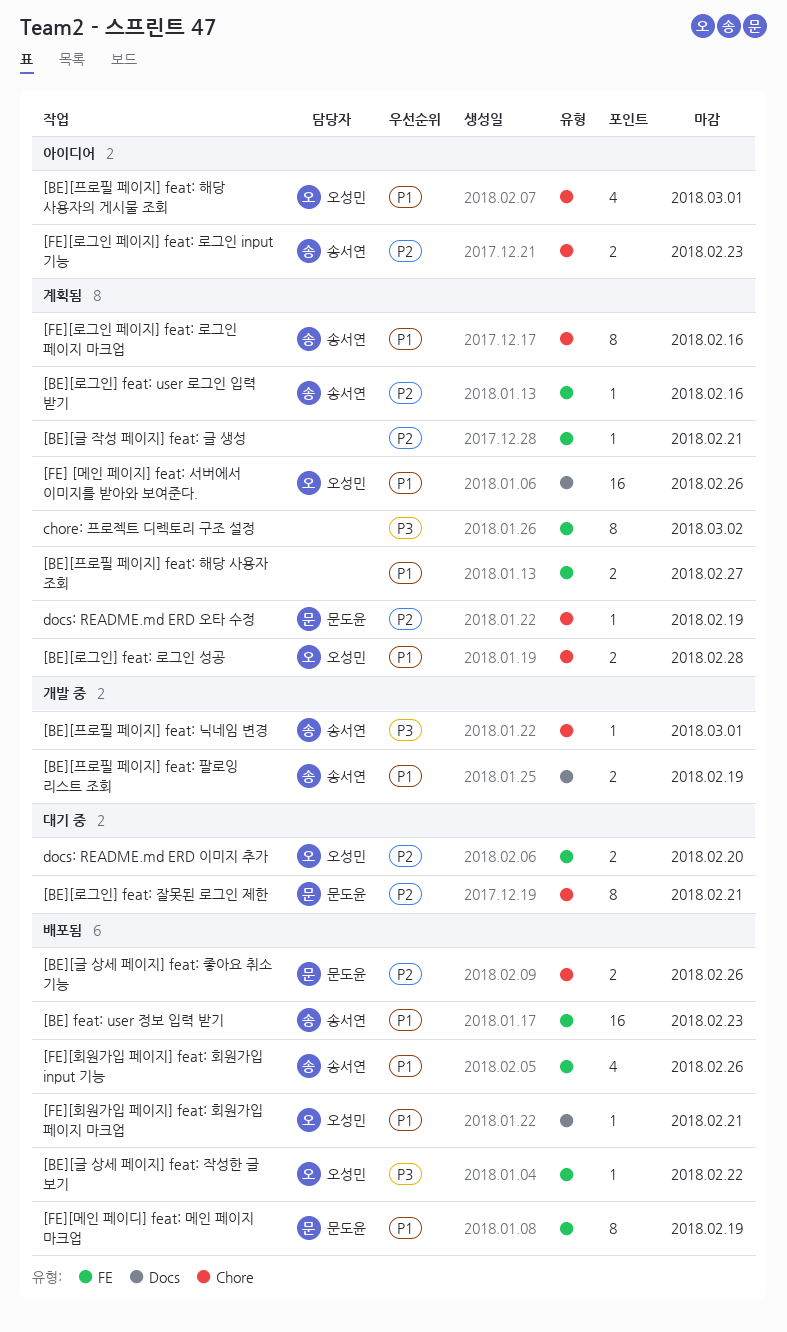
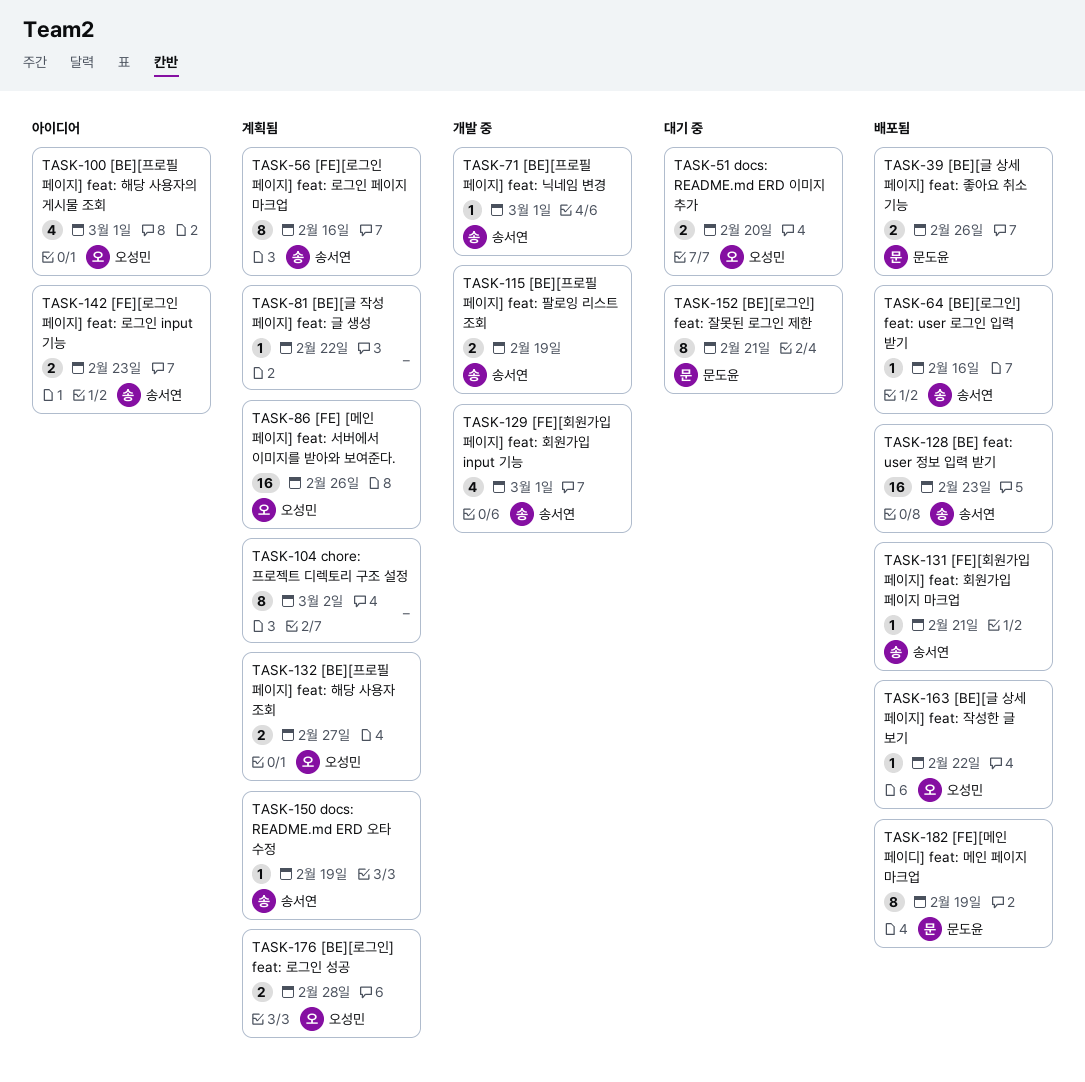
[BE][글 작성 페이지] feat: 글 생성, due: Feb 21 -> Feb 22
[BE][로그인] feat: user 로그인 입력 받기, status: 계획됨 -> 배포됨
[BE][프로필 페이지] feat: 해당 사용자 조회, owner: none -> 오성민
[FE][회원가입 페이지] feat: 회원가입 input 기능, status: 배포됨 -> 개발 중
[FE][회원가입 페이지] feat: 회원가입 input 기능, due: Feb 26 -> Mar 1
[FE][회원가입 페이지] feat: 회원가입 페이지 마크업, owner: 오성민 -> 송서연
docs: README.md ERD 오타 수정, owner: 문도윤 -> 송서연

